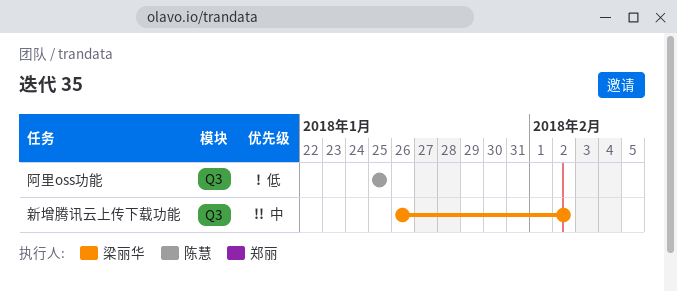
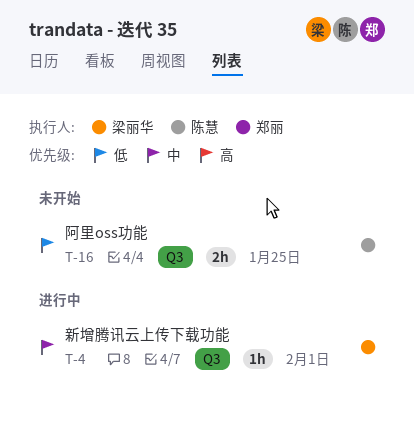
新增腾讯云上传下载功能, due: Feb 2 -> Feb 1

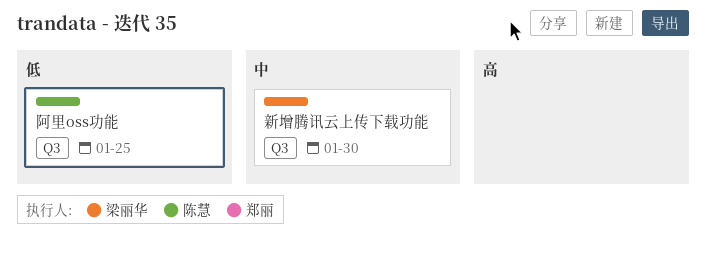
新增腾讯云上传下载功能, due: Feb 1 -> Jan 30

